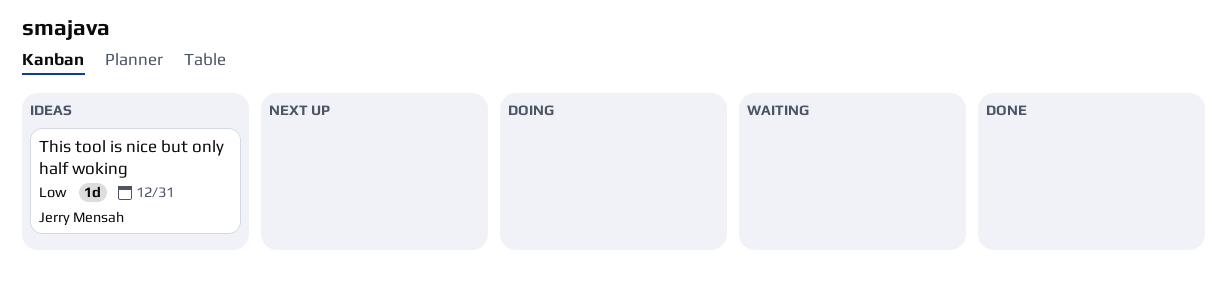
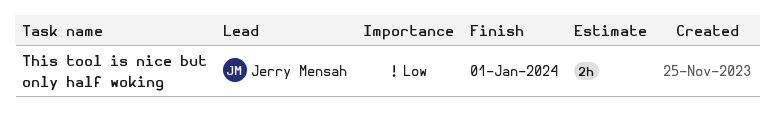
This tool is nice but only half woking, estimate: 1d -> 2h
This tool is nice but only half woking, due: Dec 31 -> Jan 1

